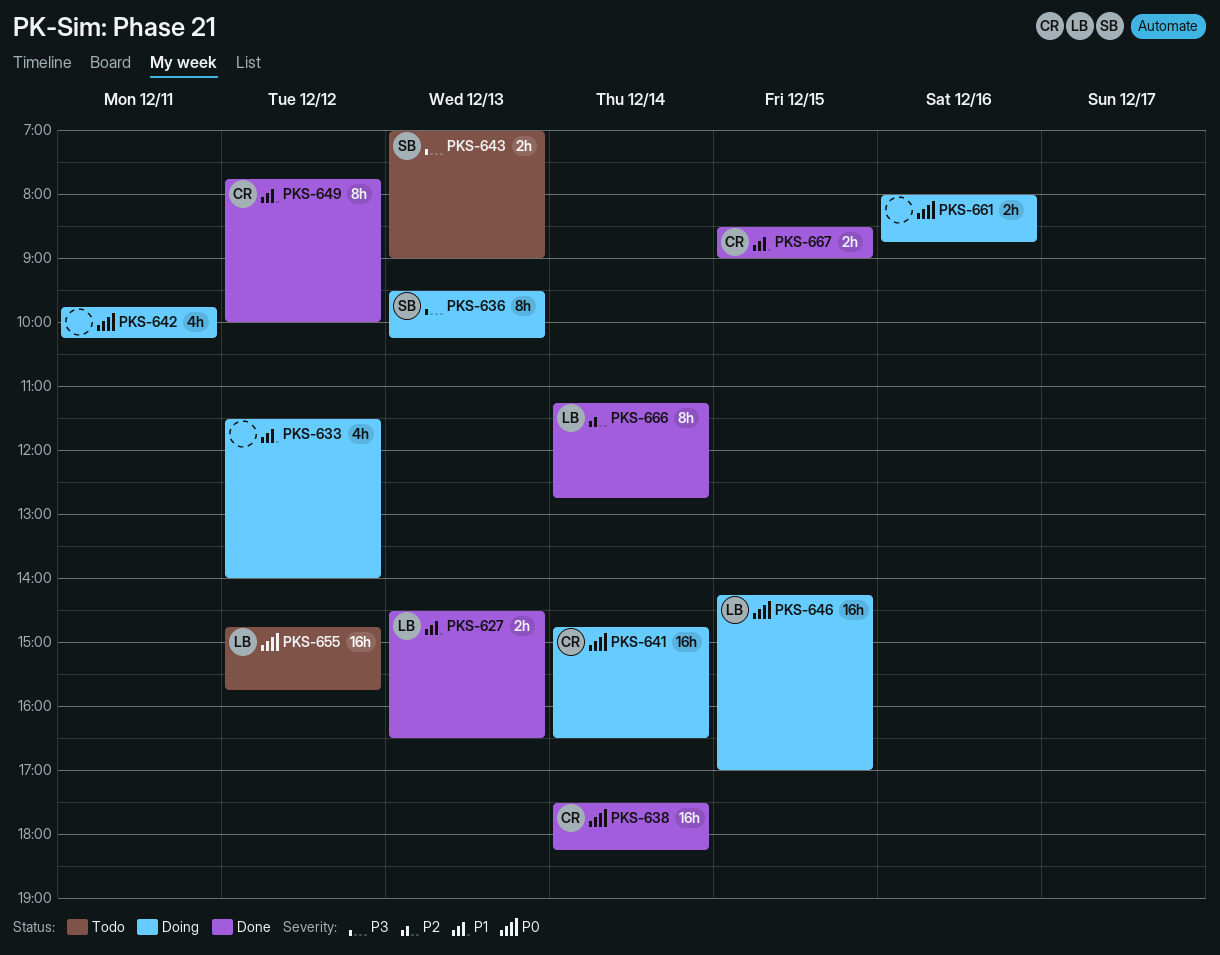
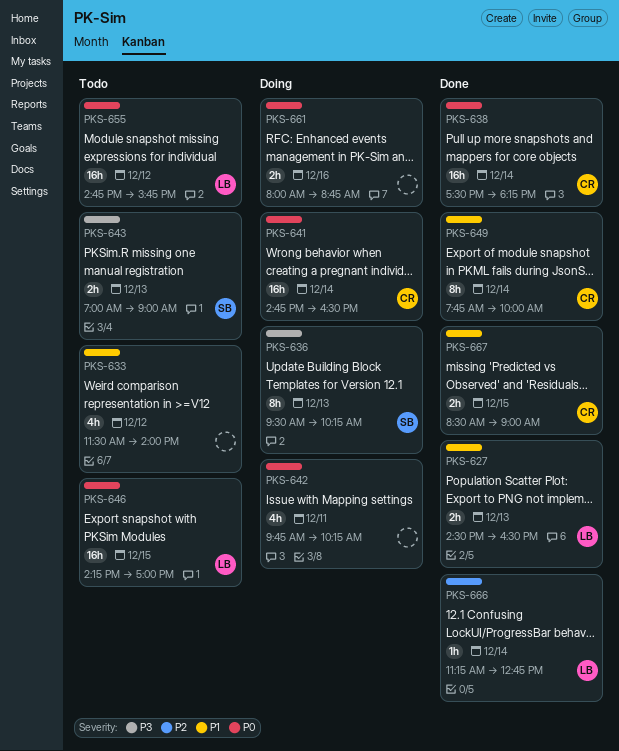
PKS-633, status: Doing -> Todo
PKS-646, status: Doing -> Todo
PKS-649, day: Dec 12 -> Dec 14
PKS-666, estimate: 8h -> 1h

